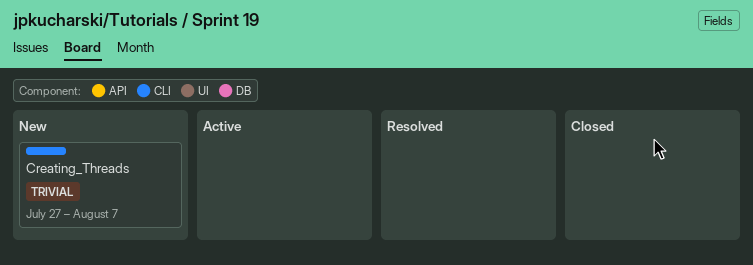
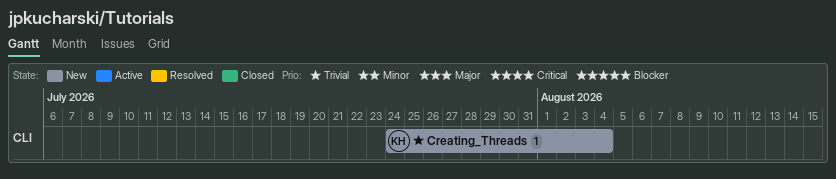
Creating_Threads, start: Jul 27 -> Jul 24
Creating_Threads, due: Aug 7 -> Aug 4

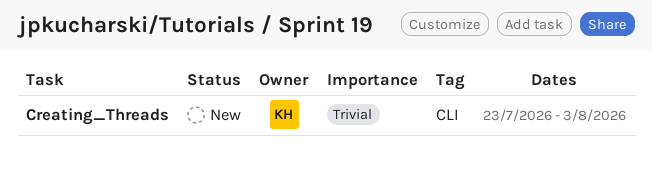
Creating_Threads, start: Jul 24 -> Jul 23
Creating_Threads, due: Aug 4 -> Aug 3

